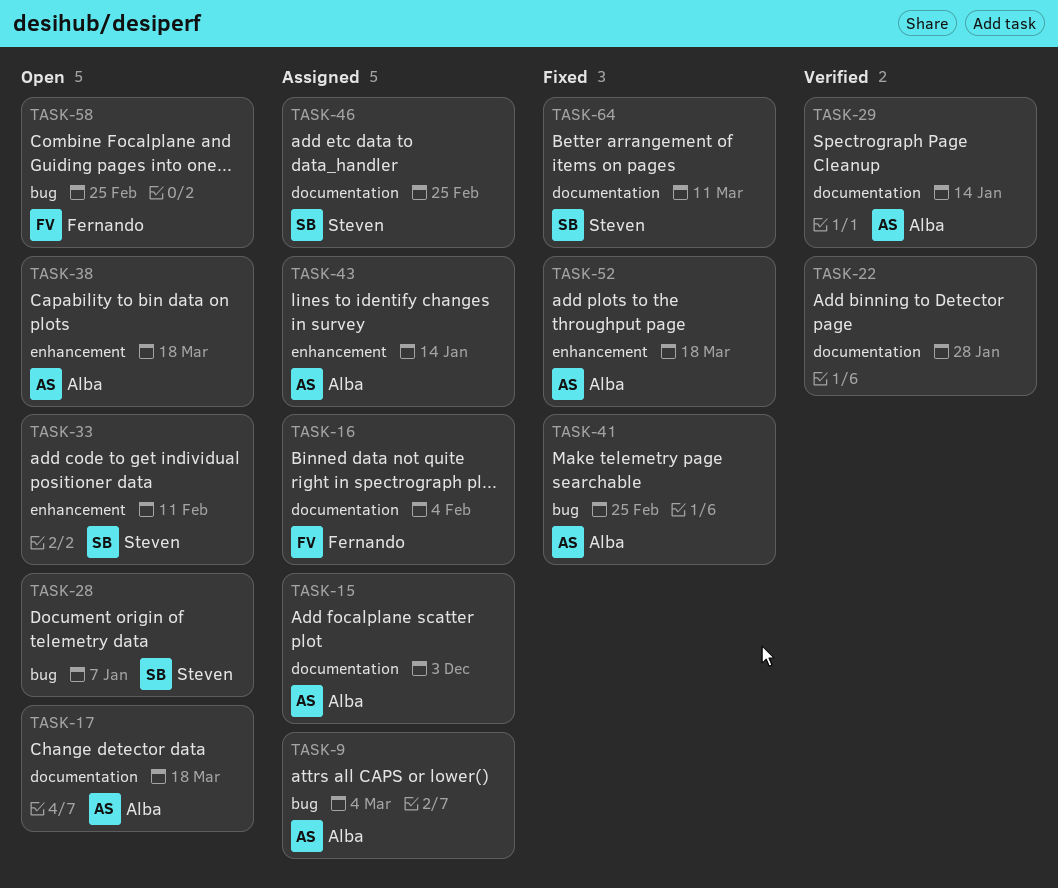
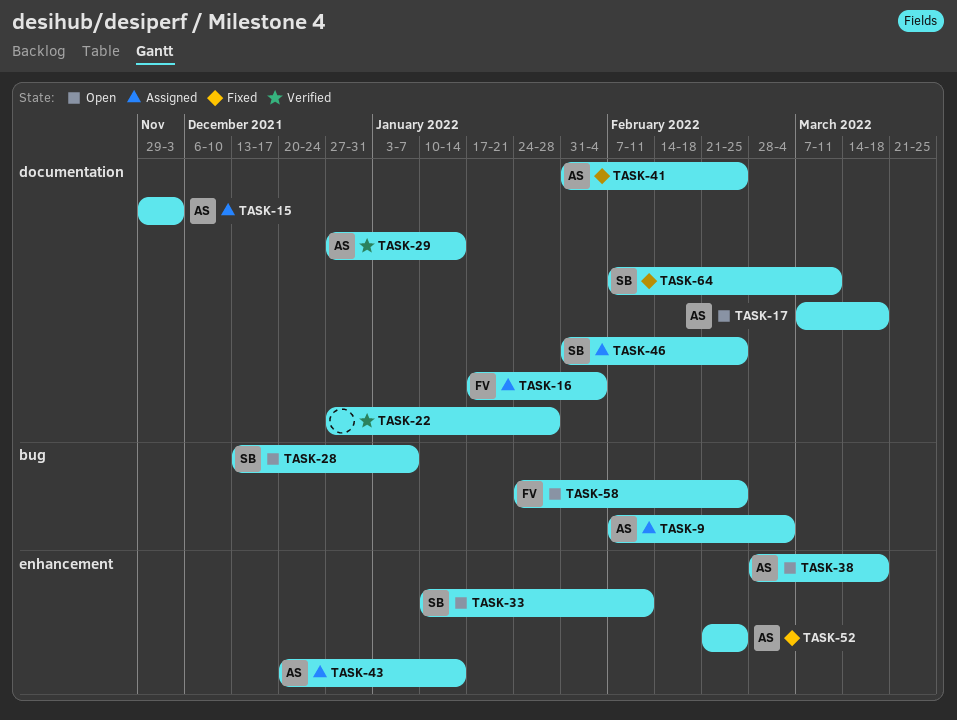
TASK-41, label: bug -> documentation
TASK-52, due: Mar 18 -> Feb 25

